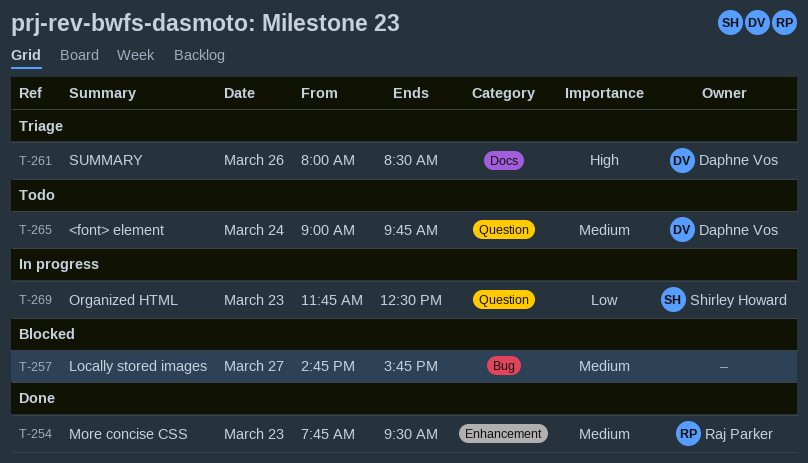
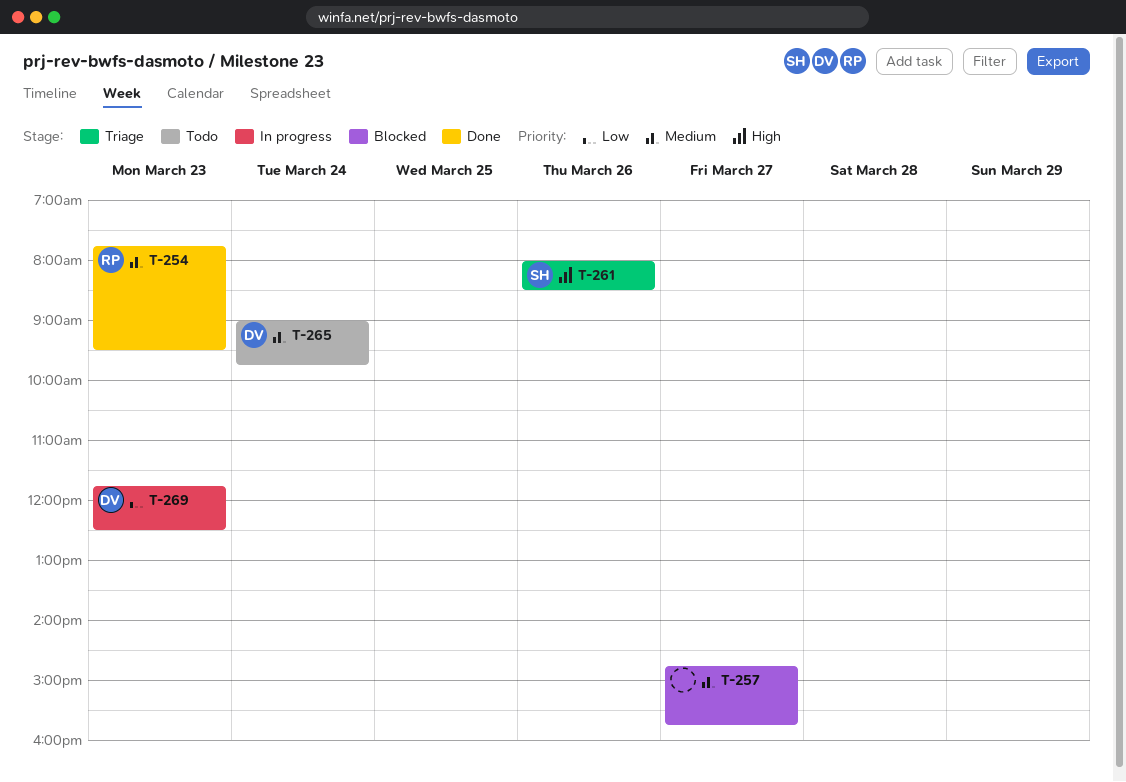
T-261, owner: Daphne Vos -> Shirley Howard
T-269, owner: Shirley Howard -> Daphne Vos

